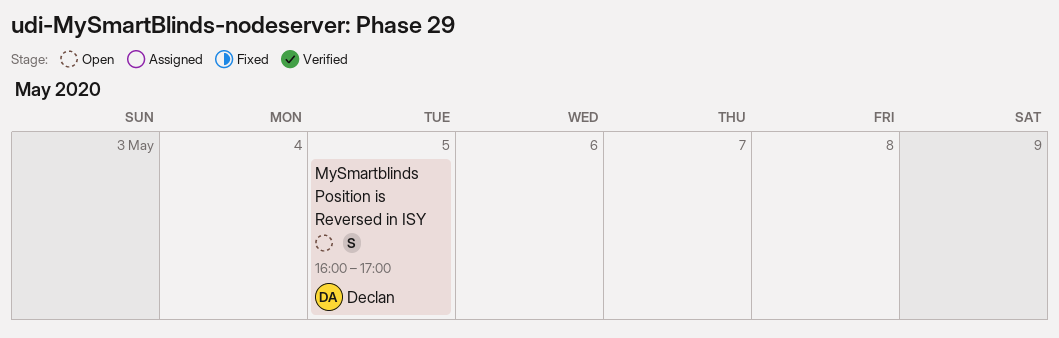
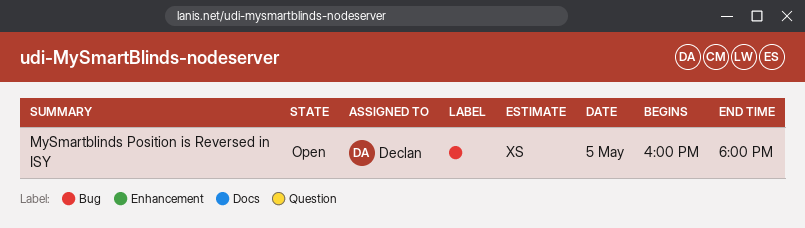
MySmartblinds Position is Reversed in ISY, estimate: S -> XS
MySmartblinds Position is Reversed in ISY, ends: 17:00 -> 18:00

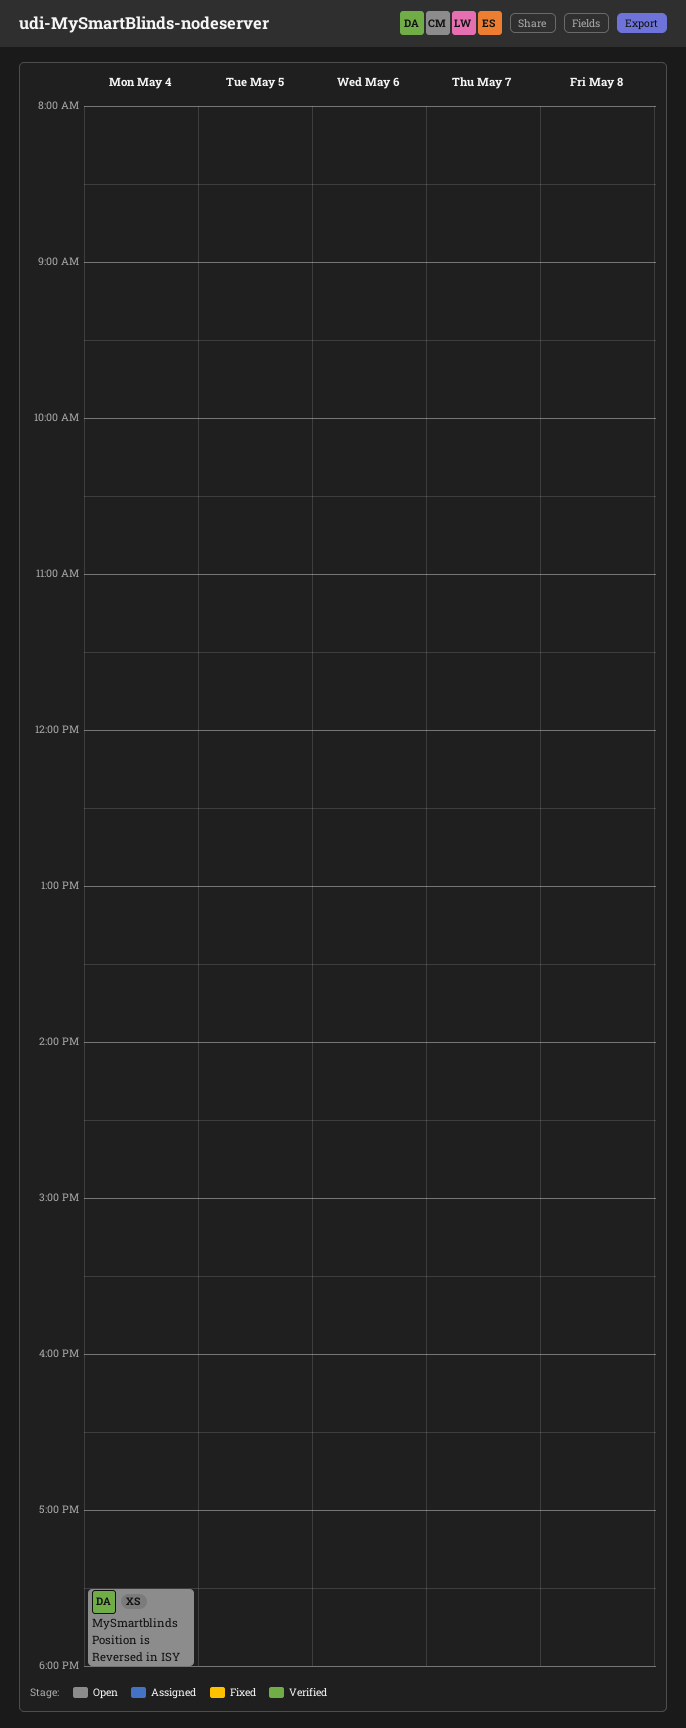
MySmartblinds Position is Reversed in ISY, day: May 5 -> May 4
MySmartblinds Position is Reversed in ISY, begins: 16:00 -> 17:30

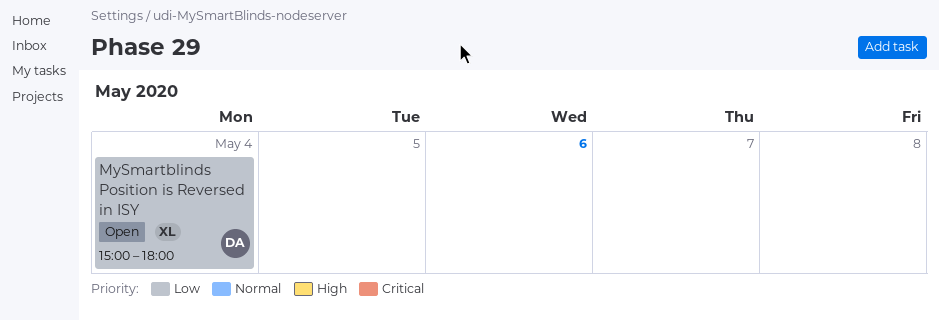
MySmartblinds Position is Reversed in ISY, estimate: XS -> XL
MySmartblinds Position is Reversed in ISY, begins: 17:30 -> 15:00

